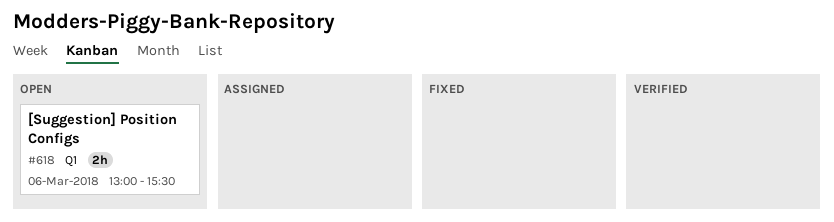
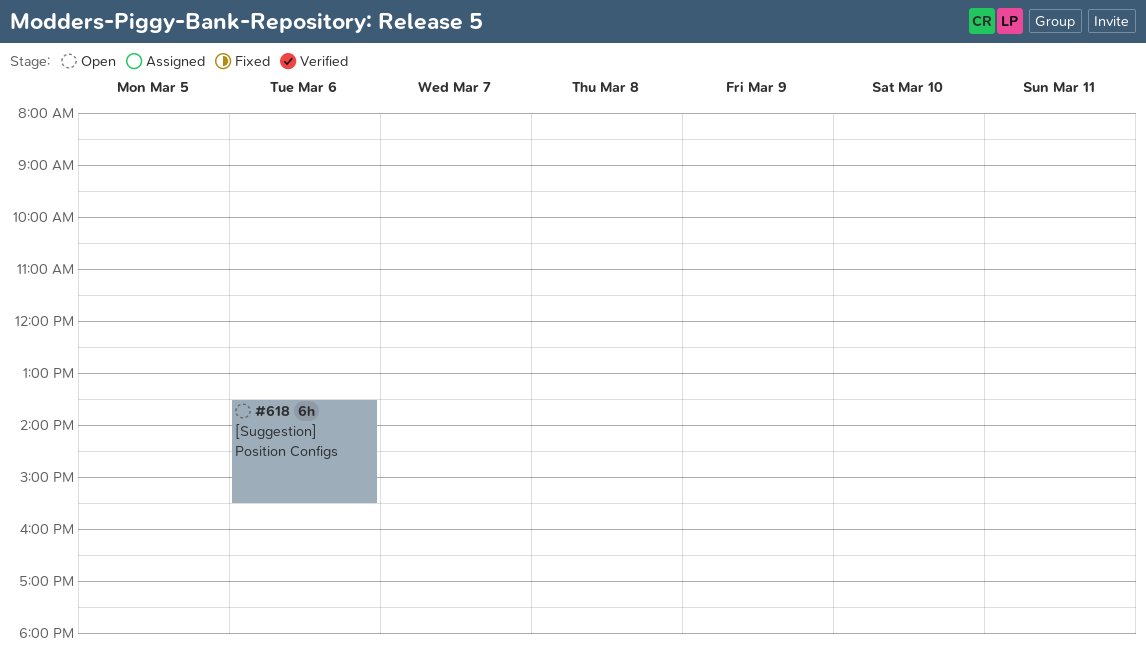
#618, estimate: 2h -> 6h
#618, begins: 13:00 -> 13:30

